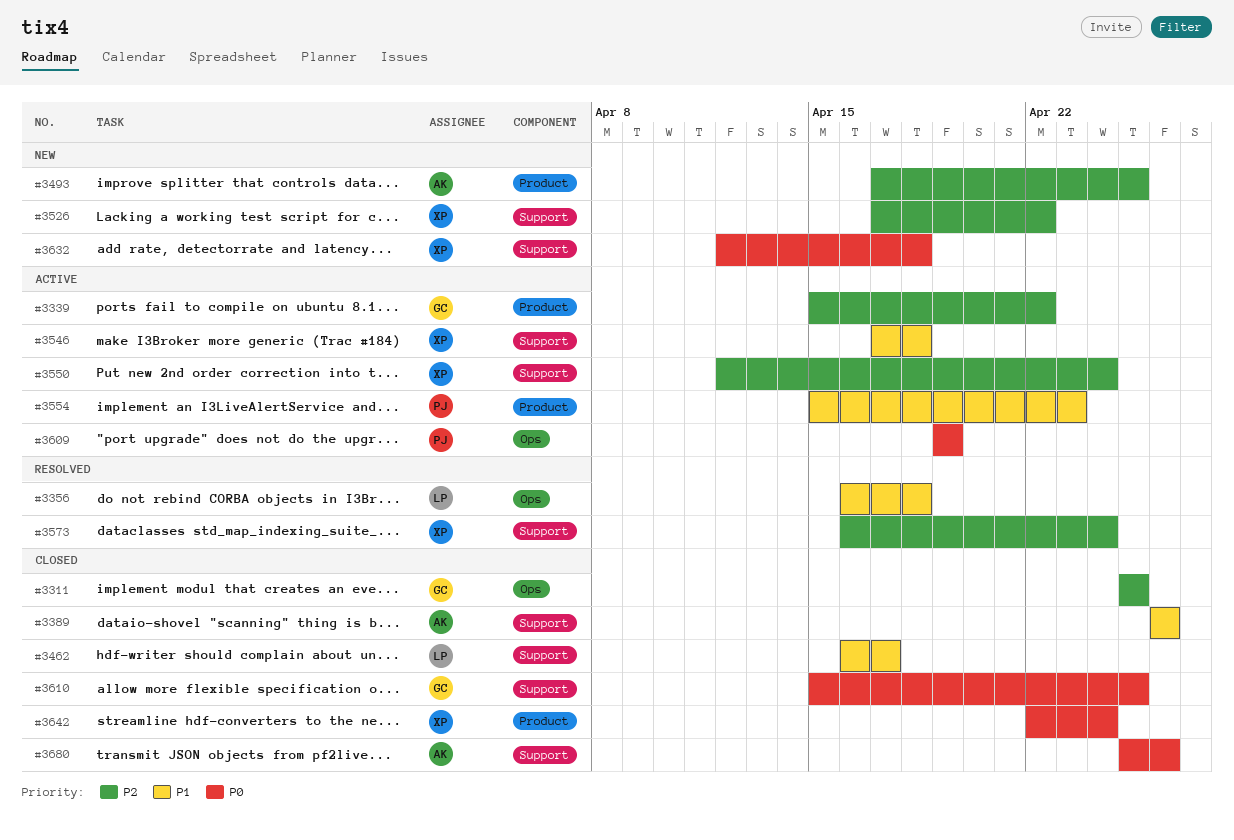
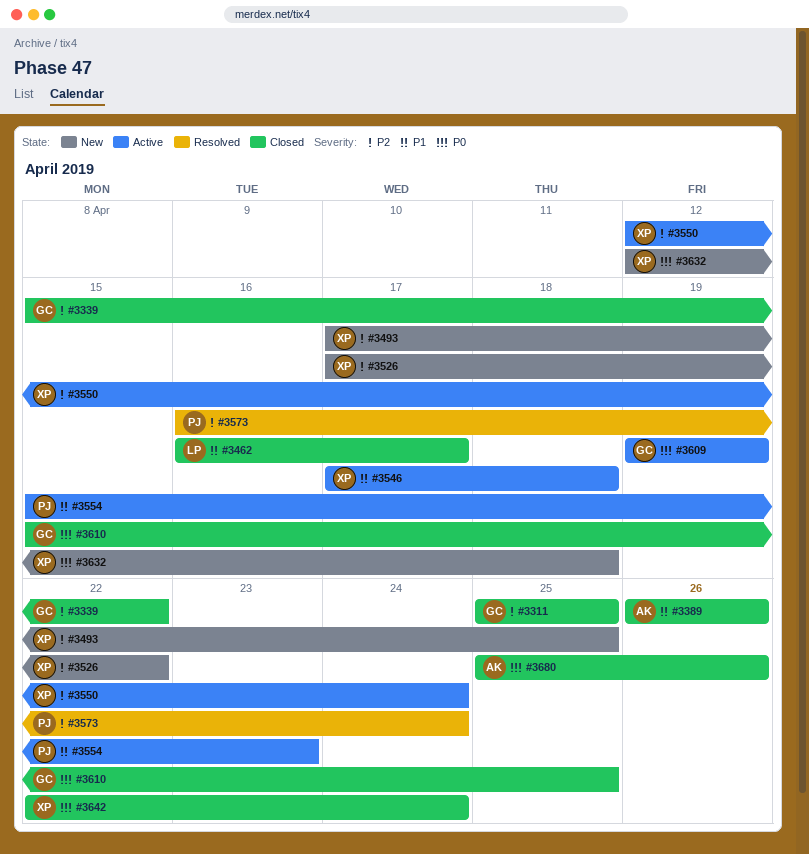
#3339, status: Active -> Closed
#3356: present -> none
#3493, owner: AK -> XP
#3573, owner: XP -> PJ
#3609, owner: PJ -> GC

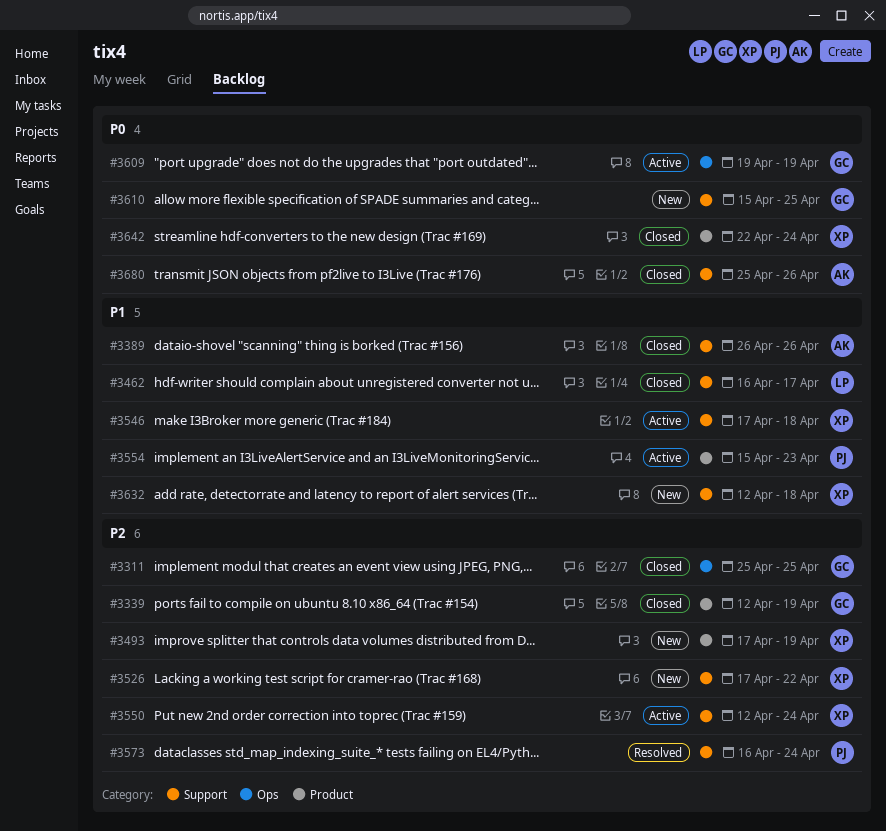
#3339, start: Apr 15 -> Apr 12
#3339, due: Apr 22 -> Apr 19
#3493, due: Apr 25 -> Apr 19
#3610, status: Closed -> New
#3632, priority: P0 -> P1

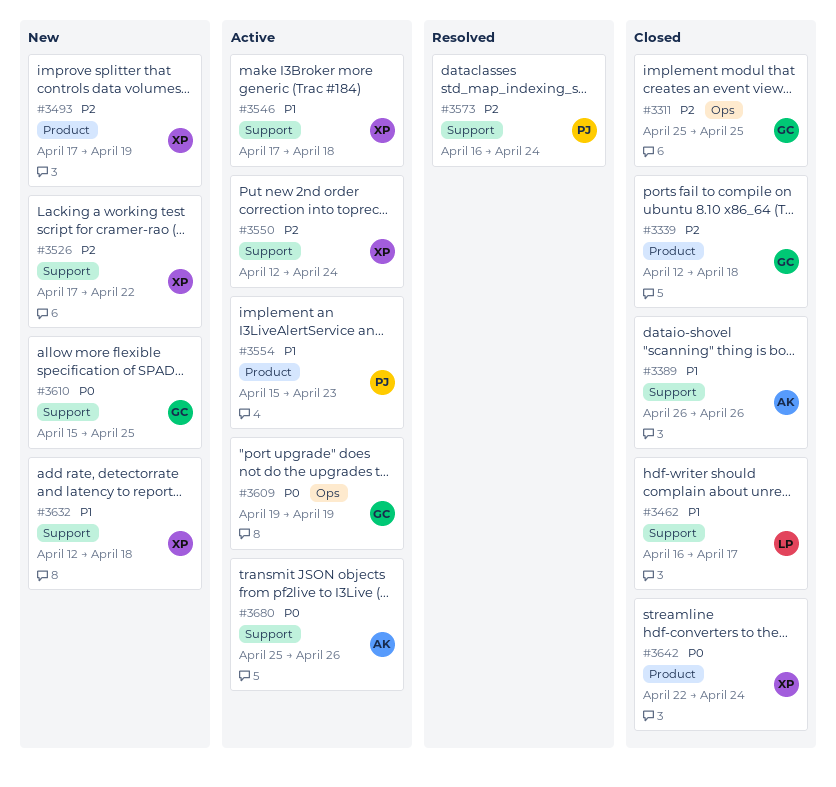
#3339, due: Apr 19 -> Apr 18
#3680, status: Closed -> Active

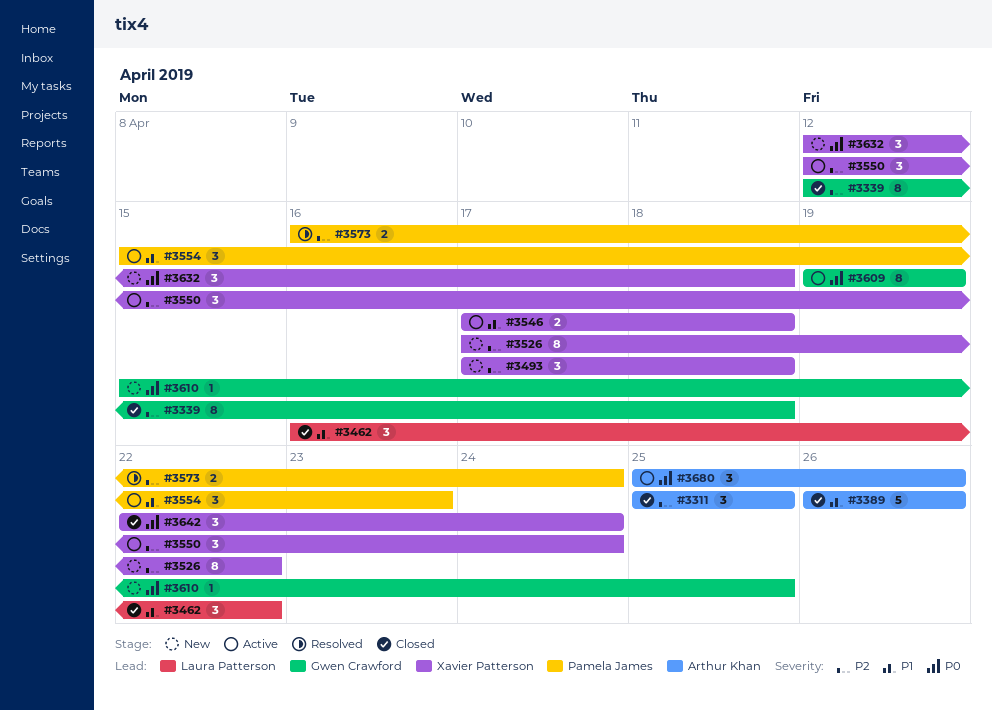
#3311, owner: Gwen Crawford -> Arthur Khan
#3462, due: Apr 17 -> Apr 22
#3493, due: Apr 19 -> Apr 18
#3632, priority: P1 -> P0

